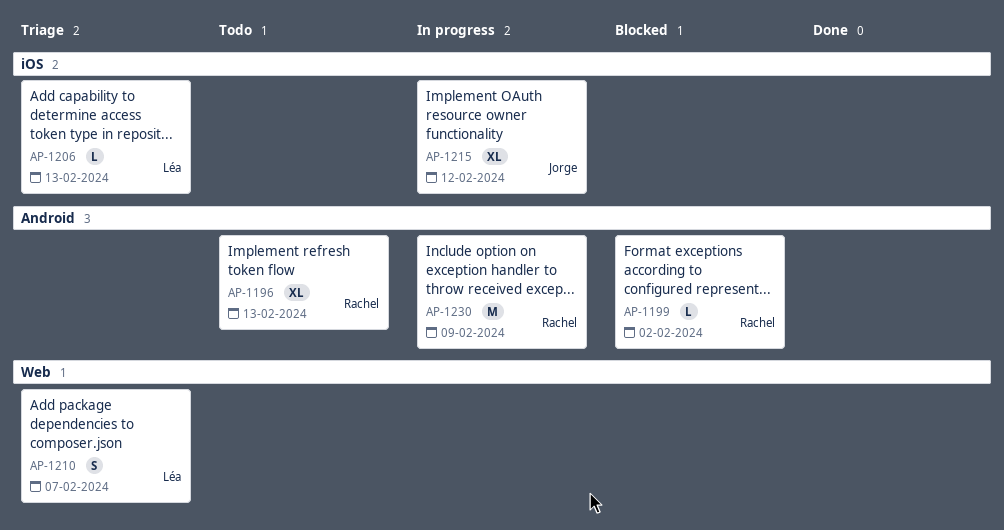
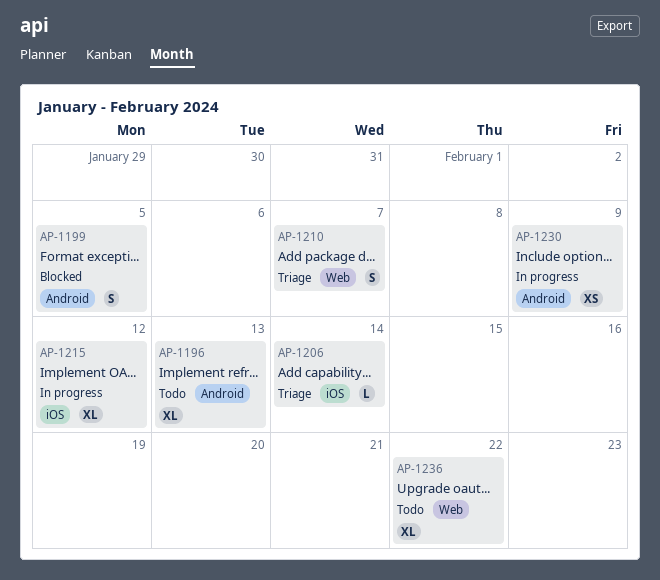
AP-1199, estimate: L -> S
AP-1199, due: Feb 2 -> Feb 5
AP-1206, due: Feb 13 -> Feb 14
AP-1230, estimate: M -> XS
AP-1236: none -> present

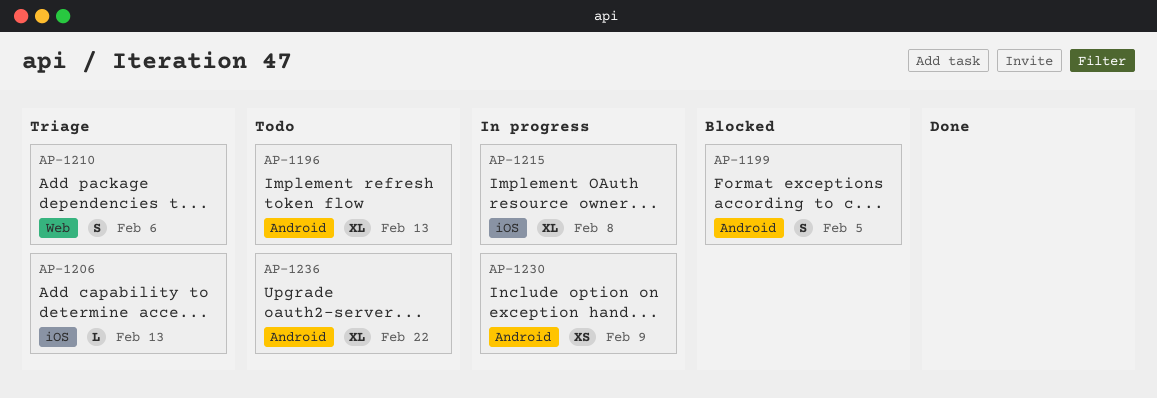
AP-1206, due: Feb 14 -> Feb 13
AP-1210, due: Feb 7 -> Feb 6
AP-1215, due: Feb 12 -> Feb 8
AP-1236, label: Web -> Android

